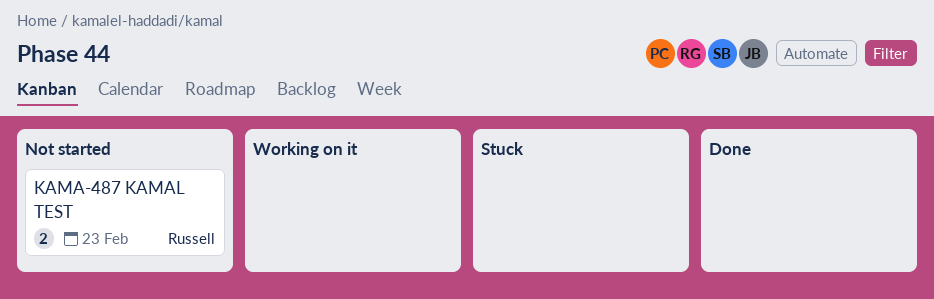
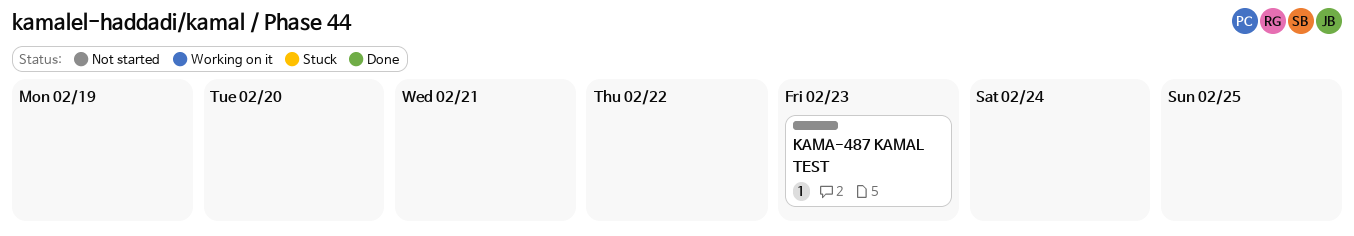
KAMA-487, estimate: 2 -> 1

